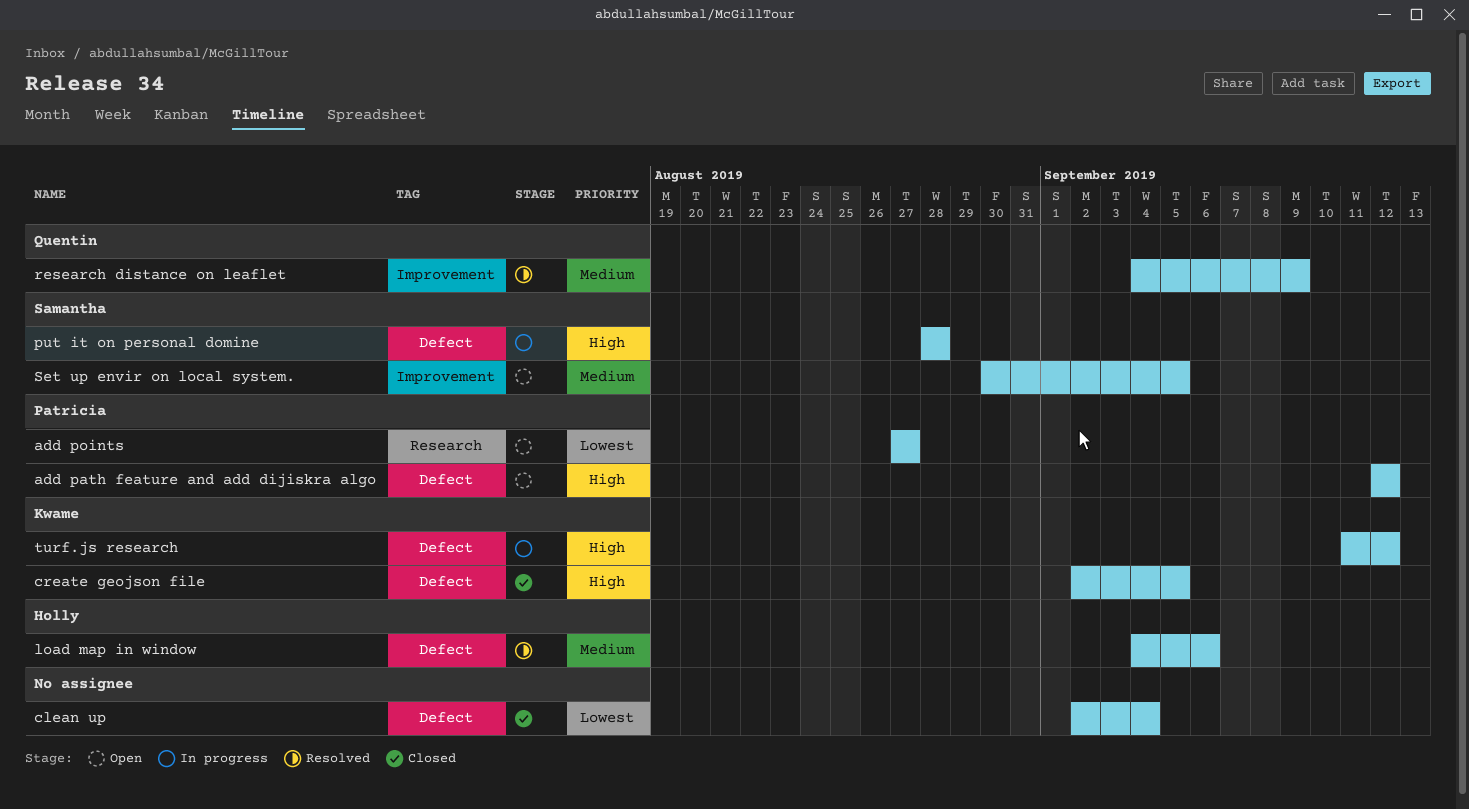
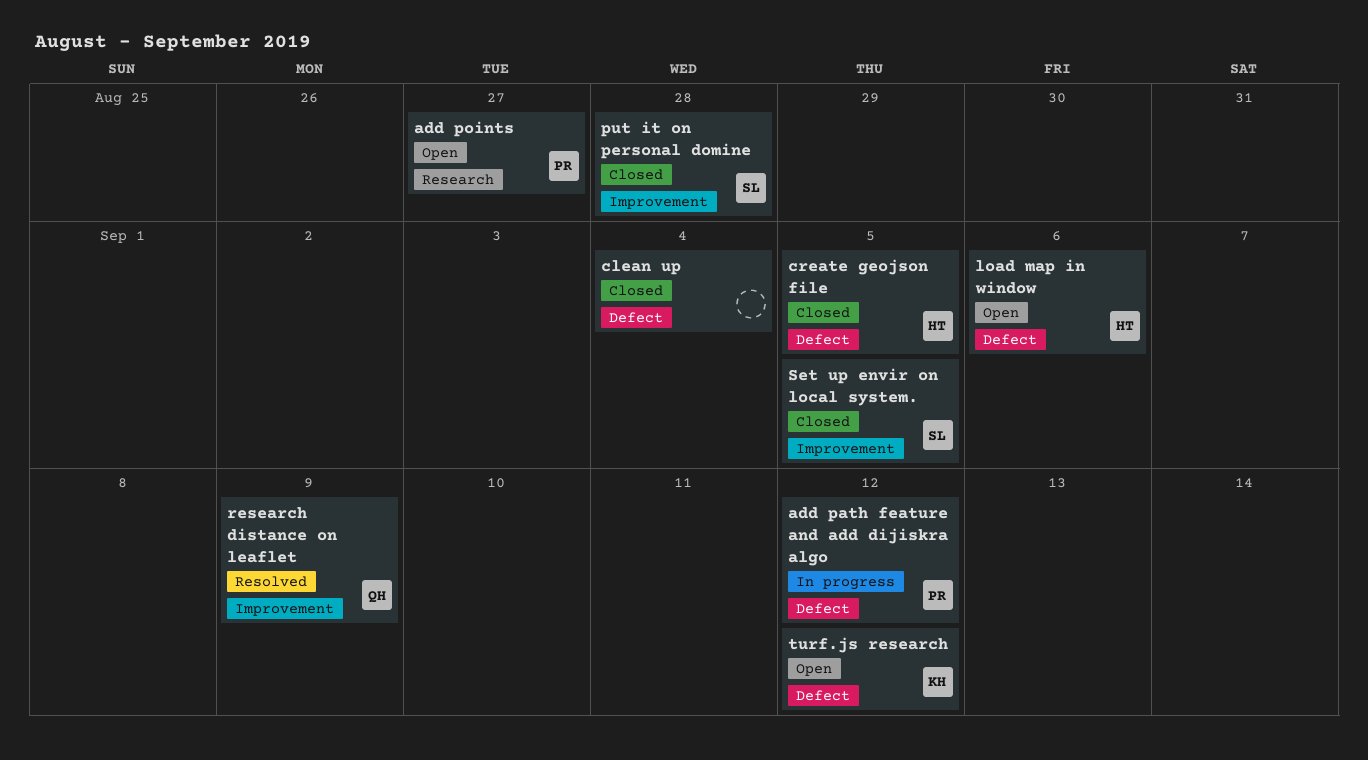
add path feature and add dijiskra algo, status: Open -> In progress
create geojson file, owner: Kwame -> Holly
load map in window, status: Resolved -> Open
put it on personal domine, status: In progress -> Closed
put it on personal domine, label: Defect -> Improvement
Set up envir on local system., status: Open -> Closed
turf.js research, status: In progress -> Open

